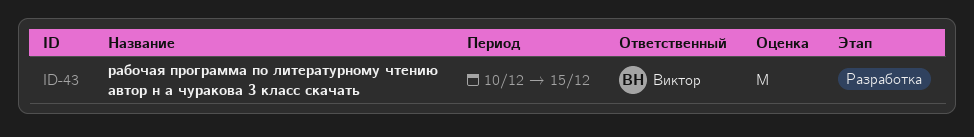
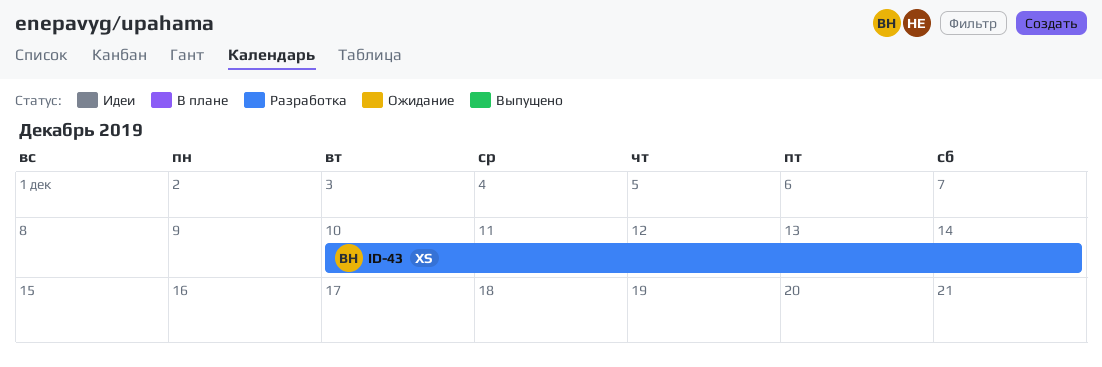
ID-43, estimate: M -> XS
ID-43, due: Dec 15 -> Dec 14

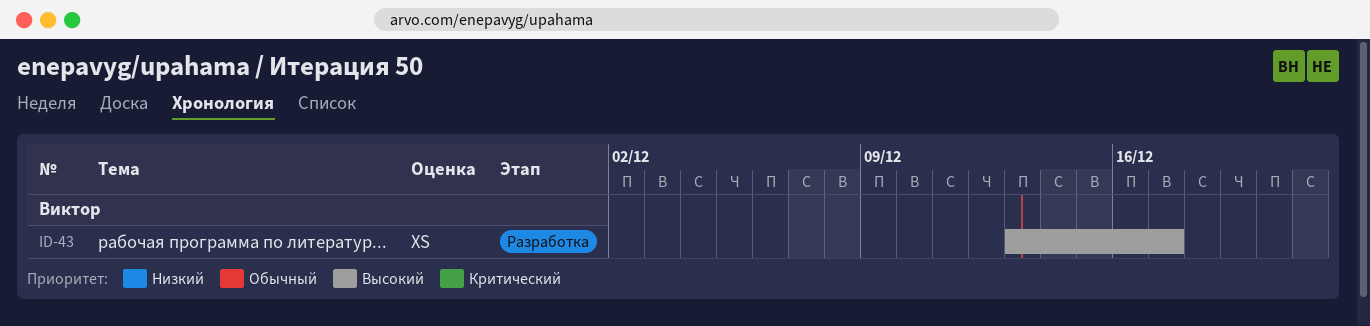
ID-43, start: Dec 10 -> Dec 13
ID-43, due: Dec 14 -> Dec 17

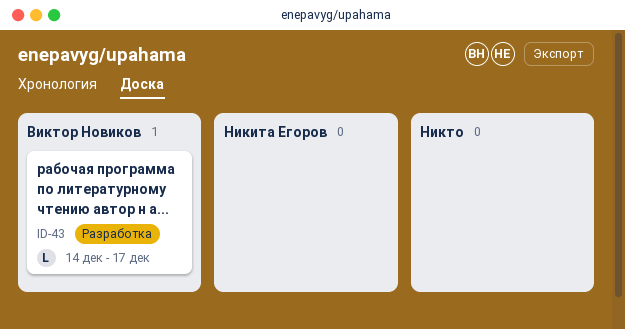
ID-43, estimate: XS -> L
ID-43, start: Dec 13 -> Dec 14

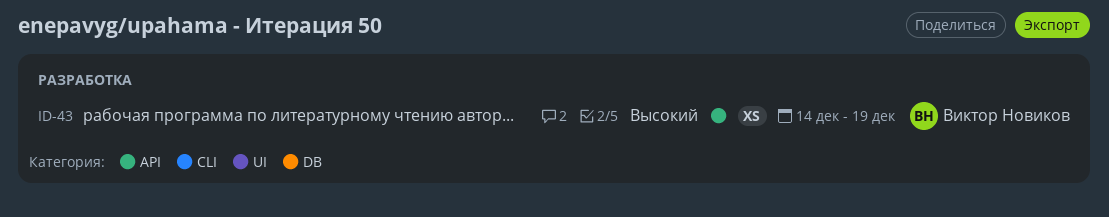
ID-43, estimate: L -> XS
ID-43, due: Dec 17 -> Dec 19

